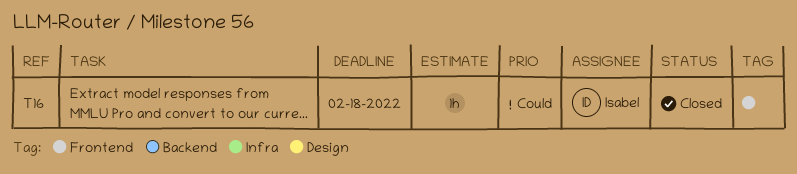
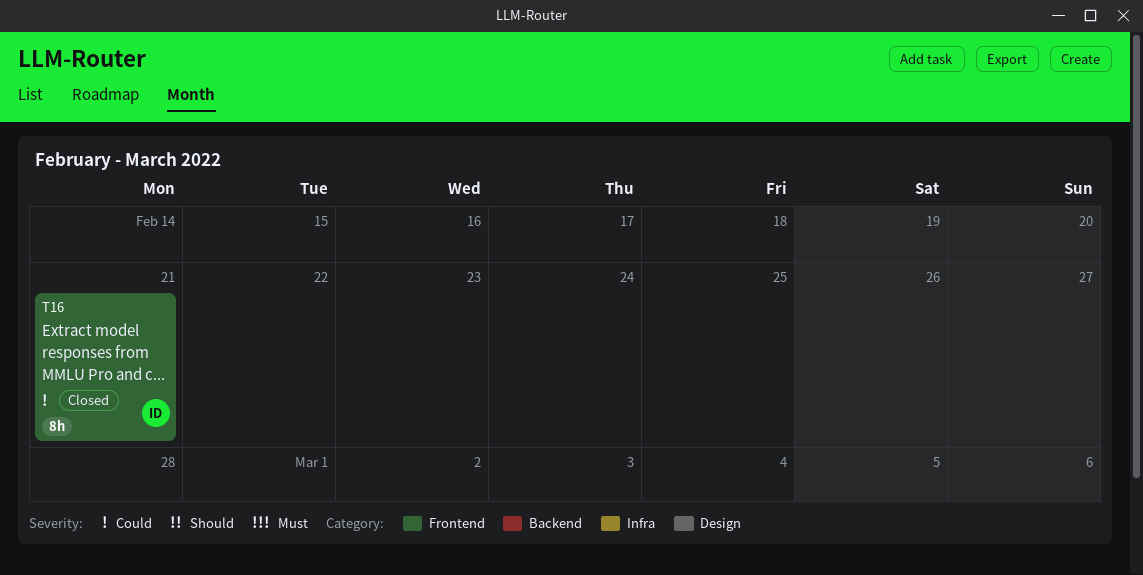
T16, estimate: 1h -> 8h
T16, due: Feb 18 -> Feb 21

